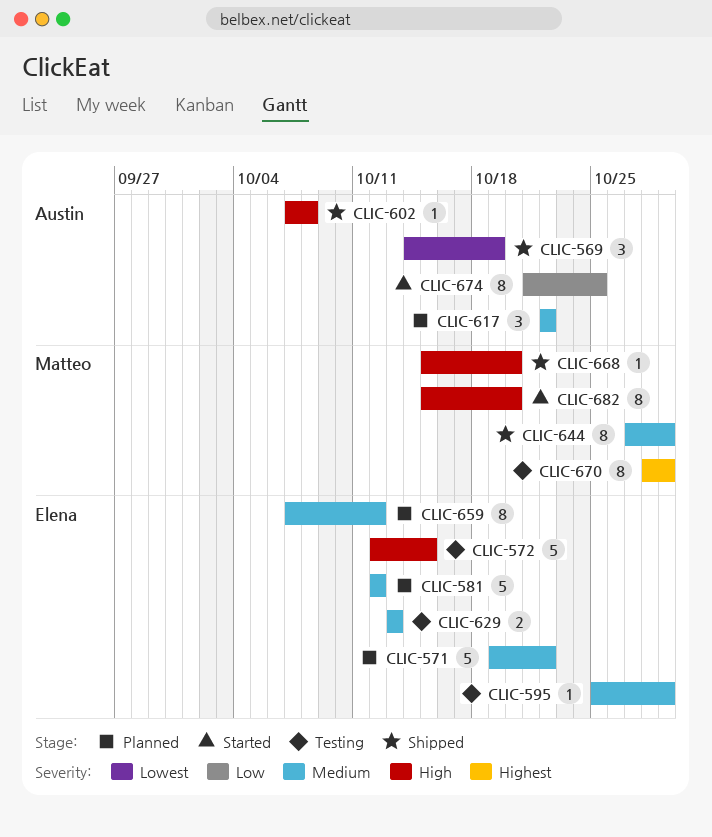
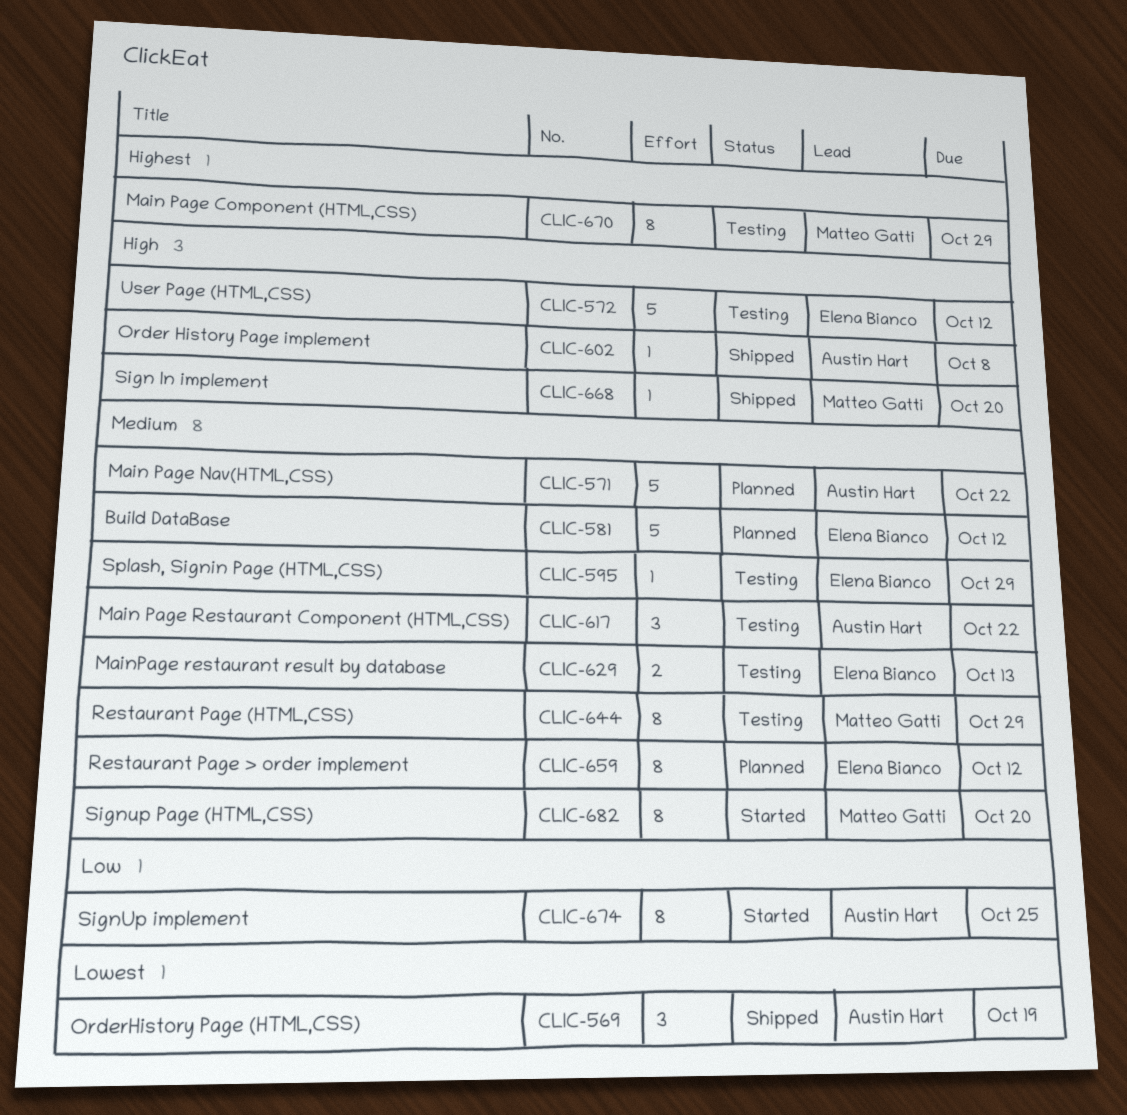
CLIC-571, owner: Elena Bianco -> Austin Hart
CLIC-572, due: Oct 15 -> Oct 12
CLIC-617, status: Planned -> Testing
CLIC-644, status: Shipped -> Testing
CLIC-682, priority: High -> Medium

